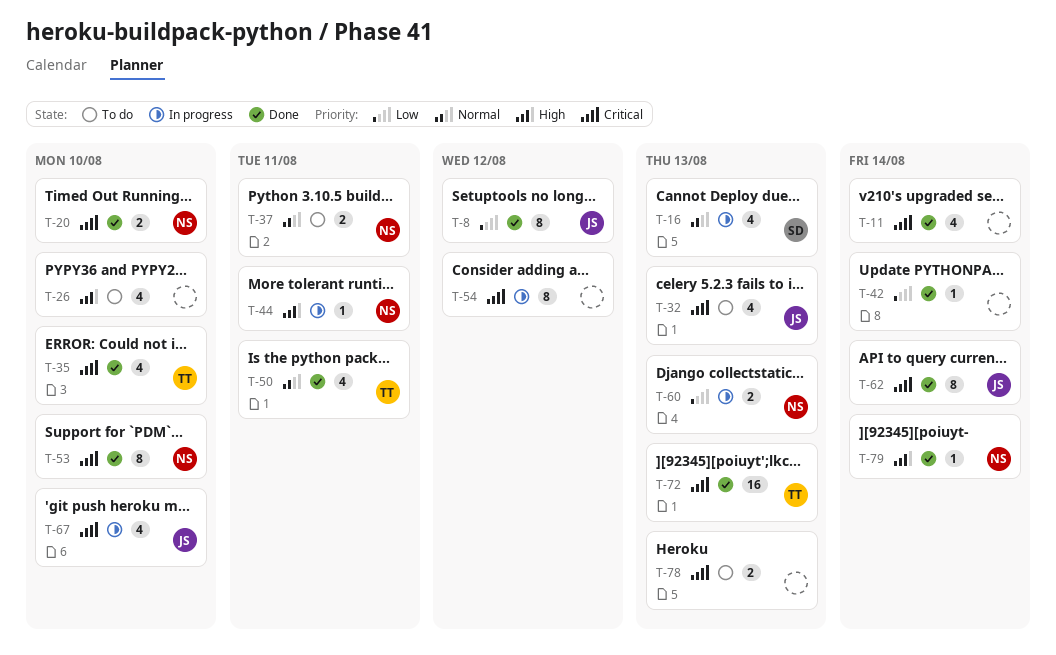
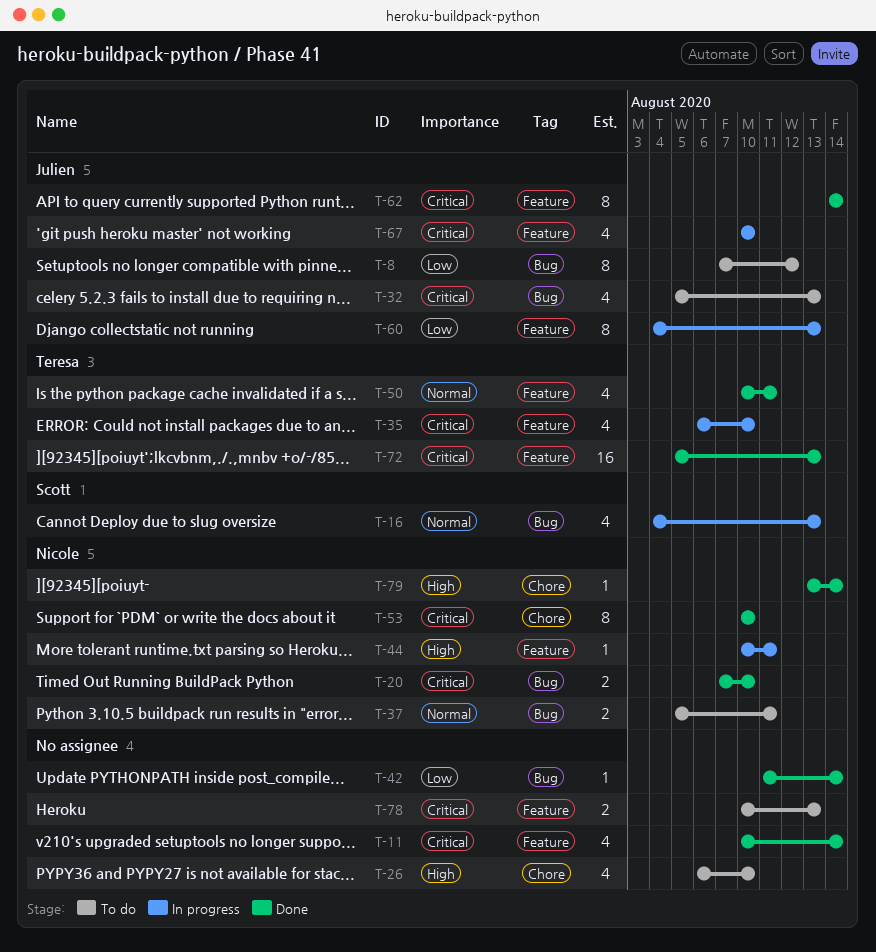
T-8, status: Done -> To do
T-35, status: Done -> In progress
T-54: present -> none
T-60, owner: Nicole -> Julien
T-60, estimate: 2 -> 8

